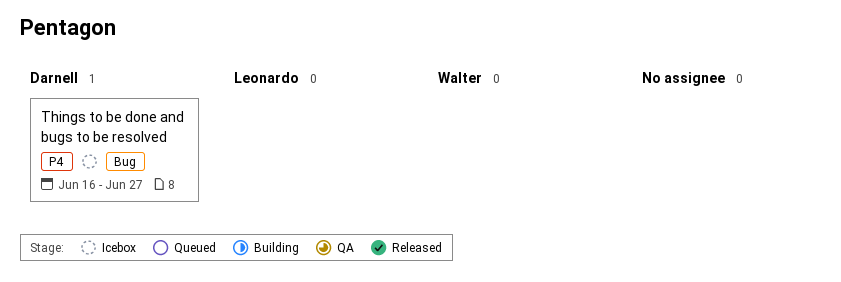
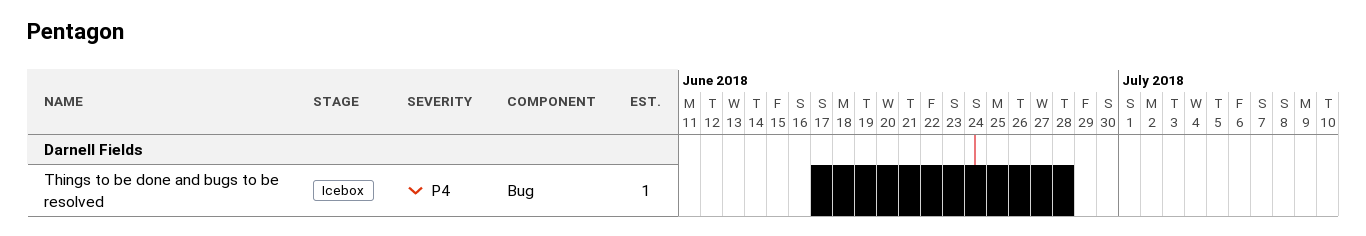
Things to be done and bugs to be resolved, start: Jun 16 -> Jun 17
Things to be done and bugs to be resolved, due: Jun 27 -> Jun 28

